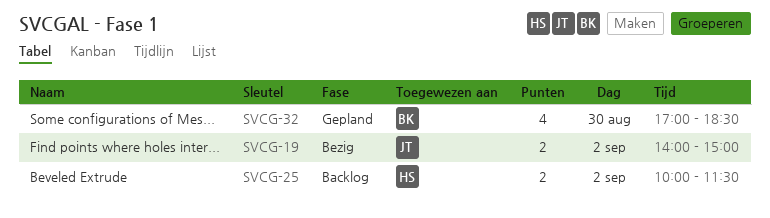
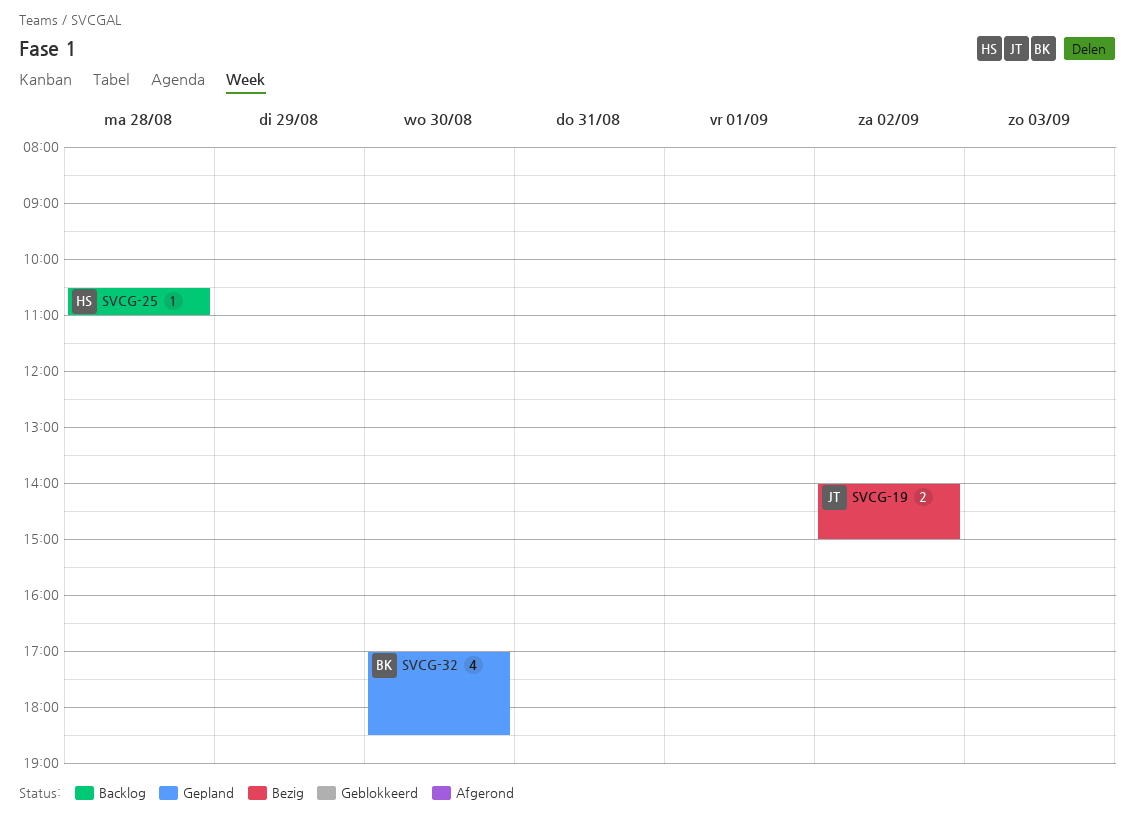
SVCG-25, estimate: 2 -> 1
SVCG-25, day: Sep 2 -> Aug 28
SVCG-25, begins: 10:00 -> 10:30
SVCG-25, ends: 11:30 -> 11:00

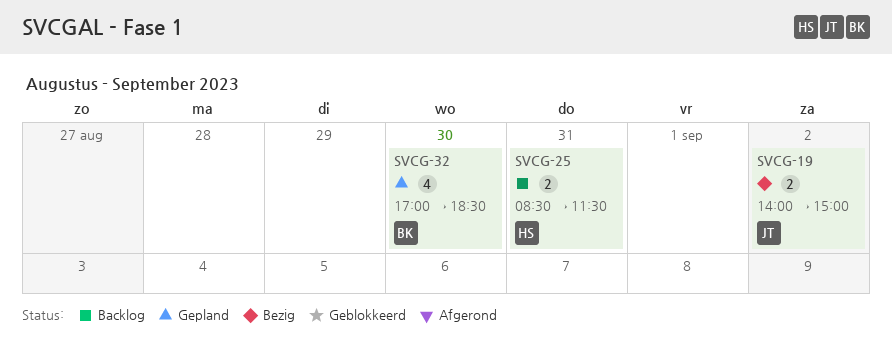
SVCG-25, estimate: 1 -> 2
SVCG-25, day: Aug 28 -> Aug 31
SVCG-25, begins: 10:30 -> 08:30
SVCG-25, ends: 11:00 -> 11:30

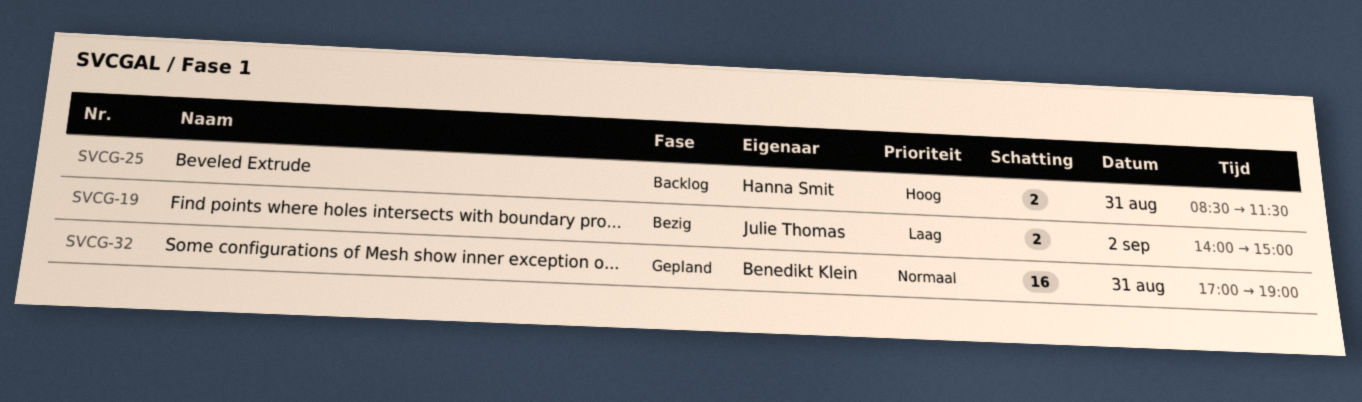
SVCG-32, estimate: 4 -> 16
SVCG-32, day: Aug 30 -> Aug 31
SVCG-32, ends: 18:30 -> 19:00

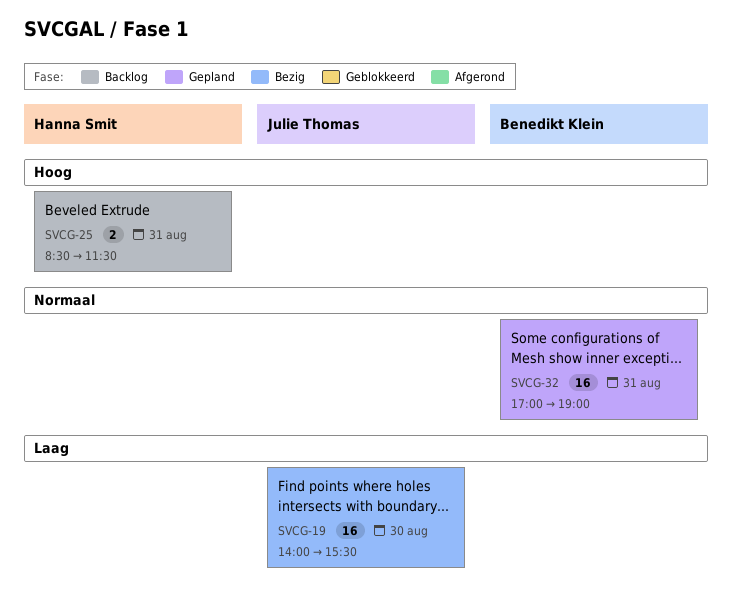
SVCG-19, estimate: 2 -> 16
SVCG-19, day: Sep 2 -> Aug 30
SVCG-19, ends: 15:00 -> 15:30

